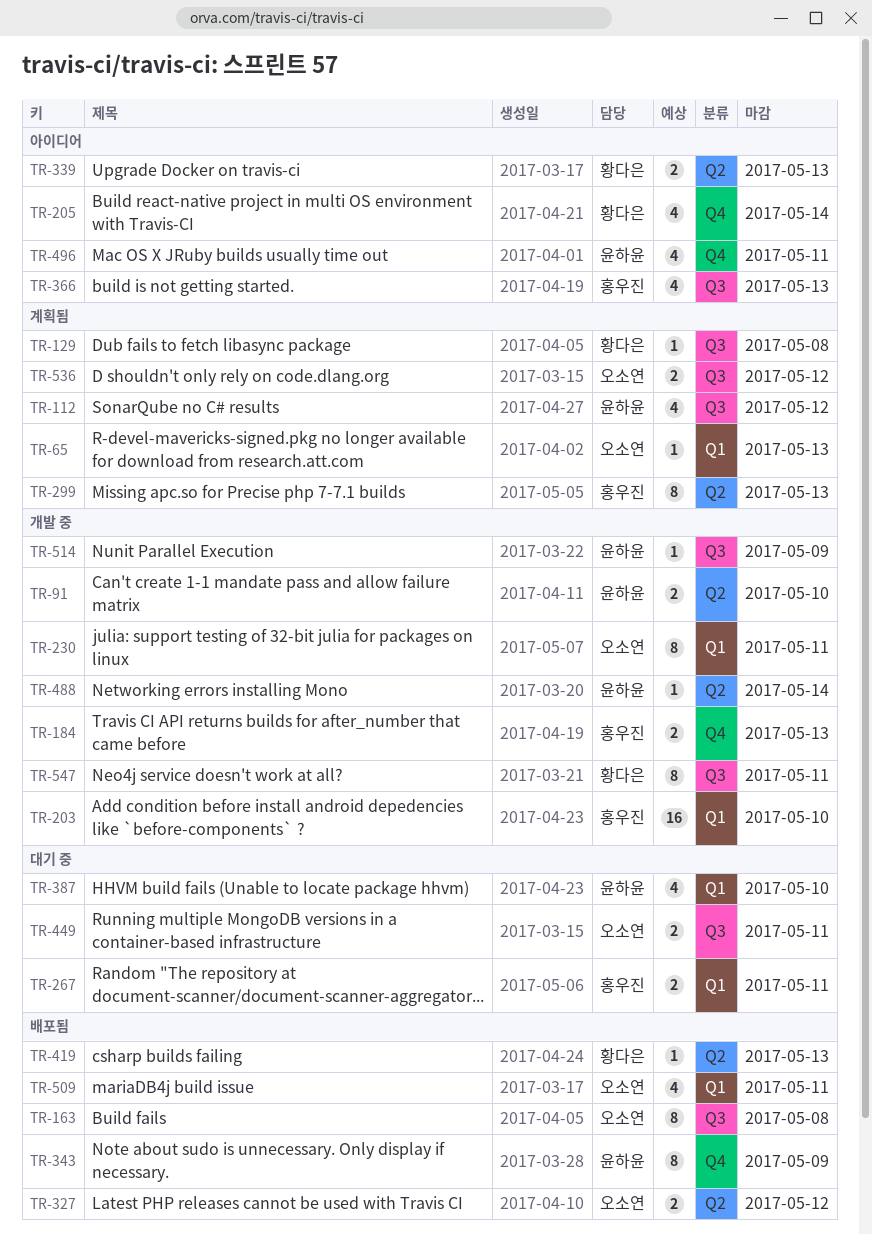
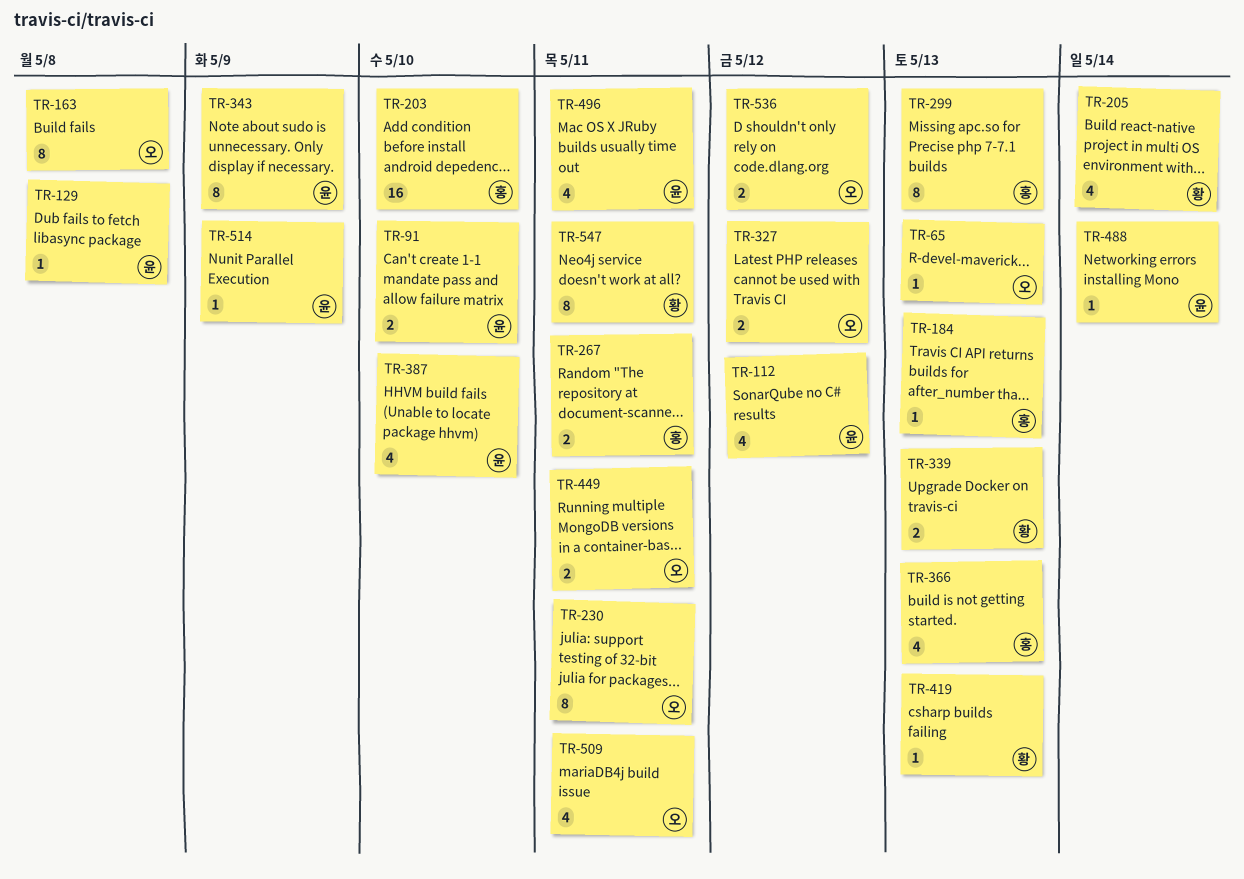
TR-129, owner: 황다은 -> 윤하윤
TR-184, estimate: 2 -> 1

